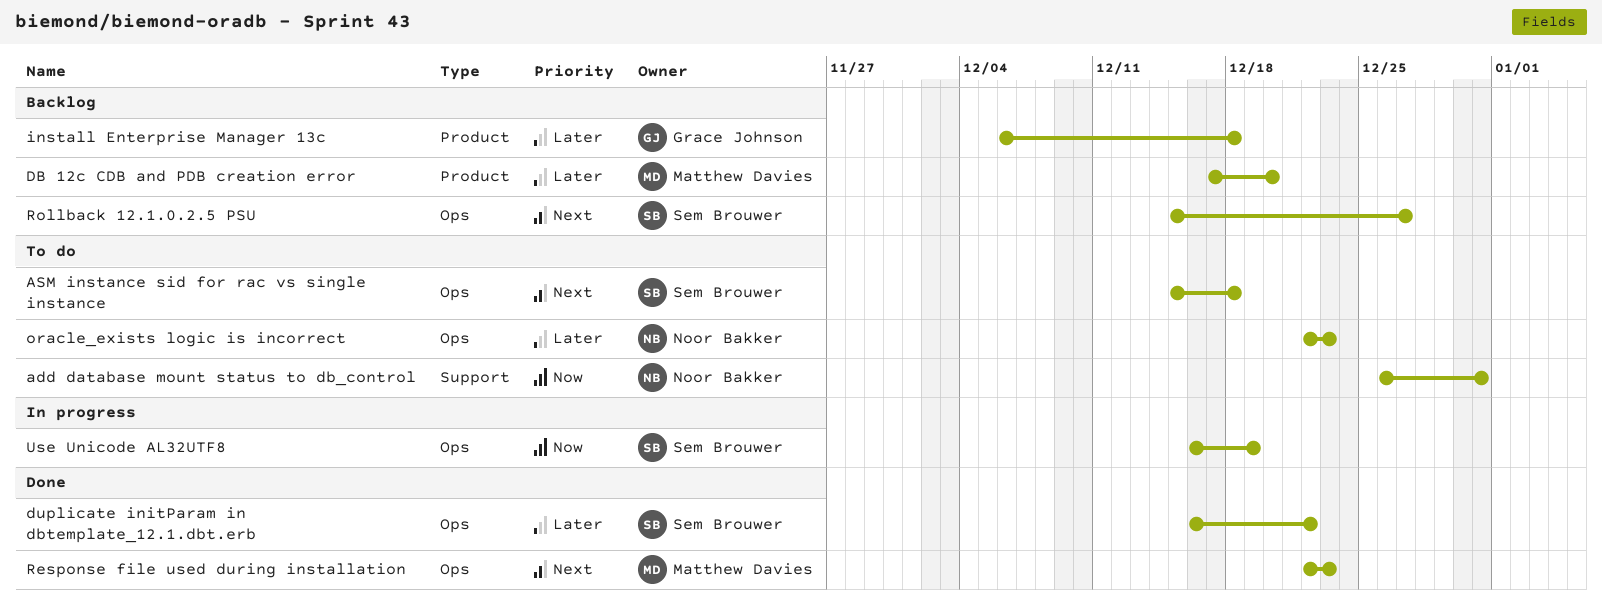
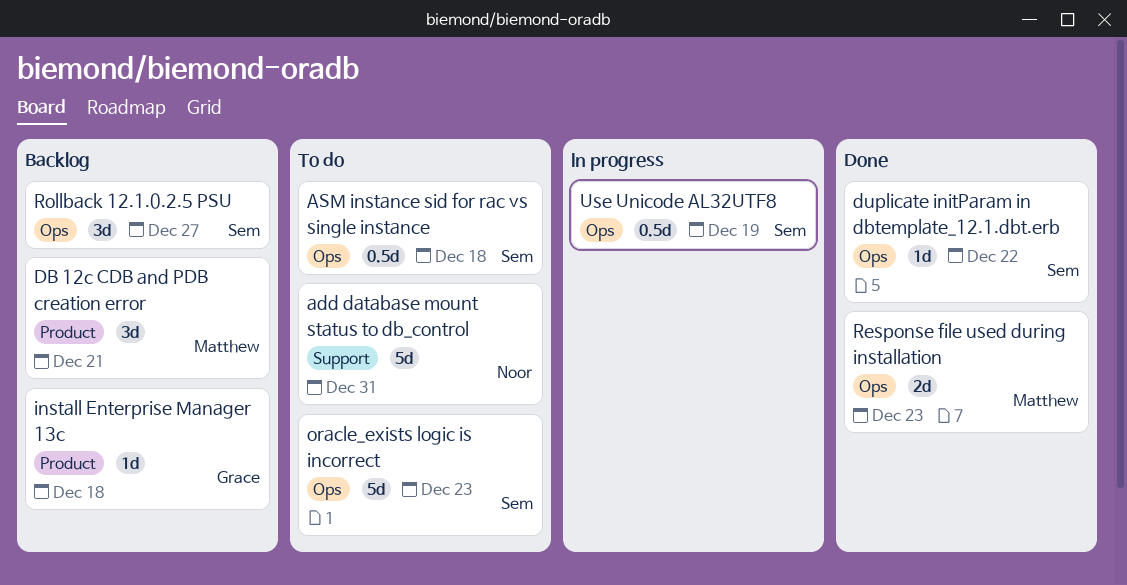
DB 12c CDB and PDB creation error, due: Dec 20 -> Dec 21
oracle_exists logic is incorrect, owner: Noor Bakker -> Sem Brouwer

